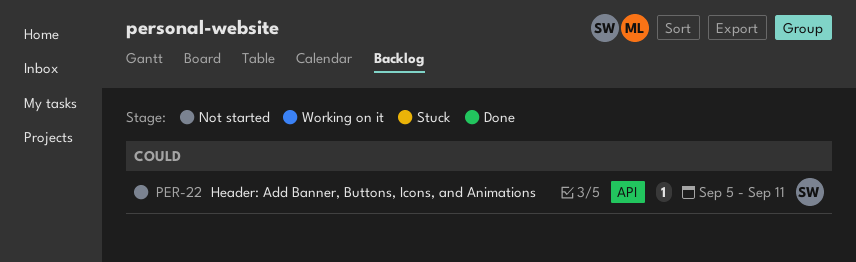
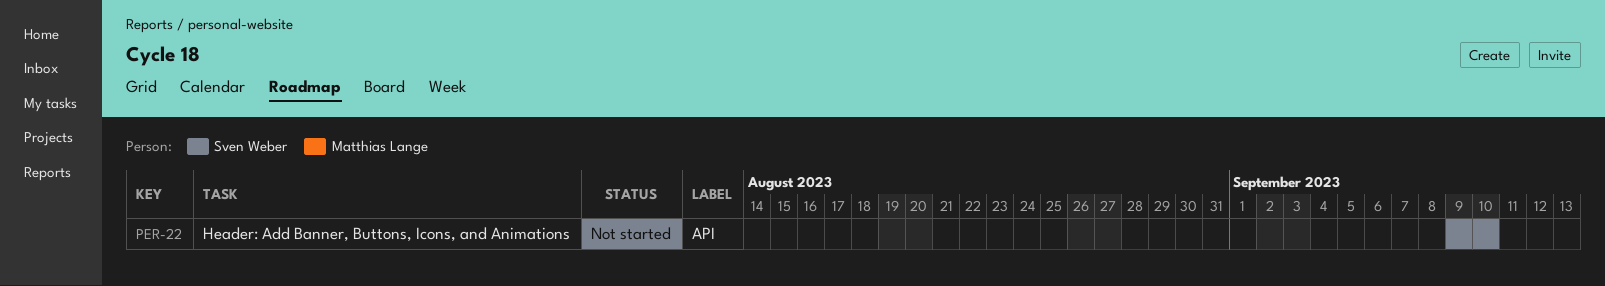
PER-22, start: Sep 5 -> Sep 9
PER-22, due: Sep 11 -> Sep 10

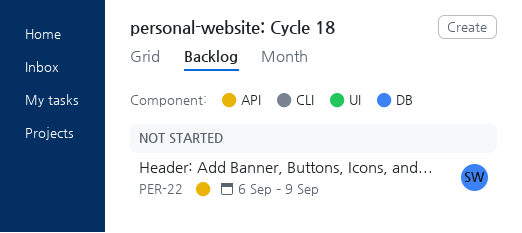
PER-22, start: Sep 9 -> Sep 6
PER-22, due: Sep 10 -> Sep 9

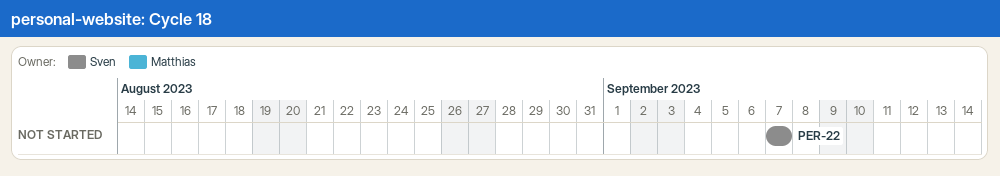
PER-22, start: Sep 6 -> Sep 7
PER-22, due: Sep 9 -> Sep 7

